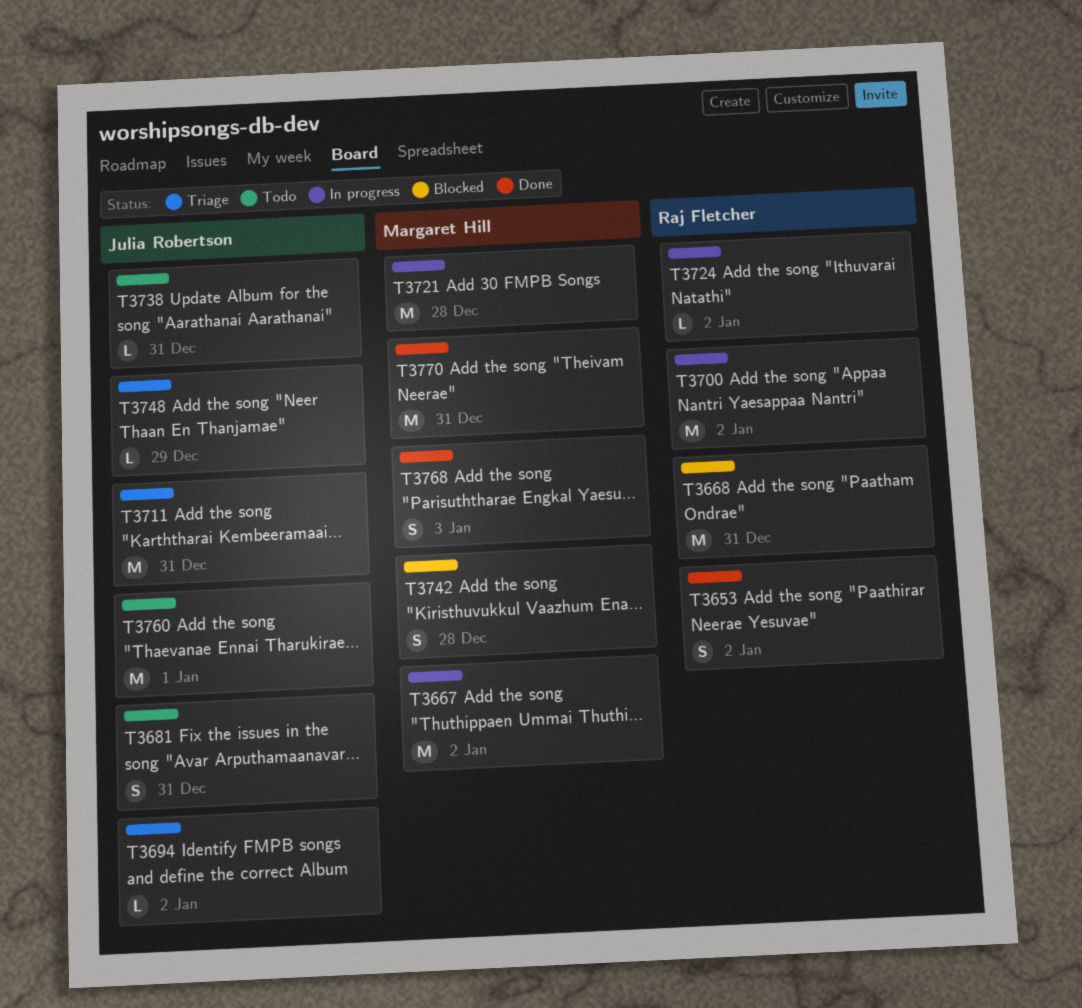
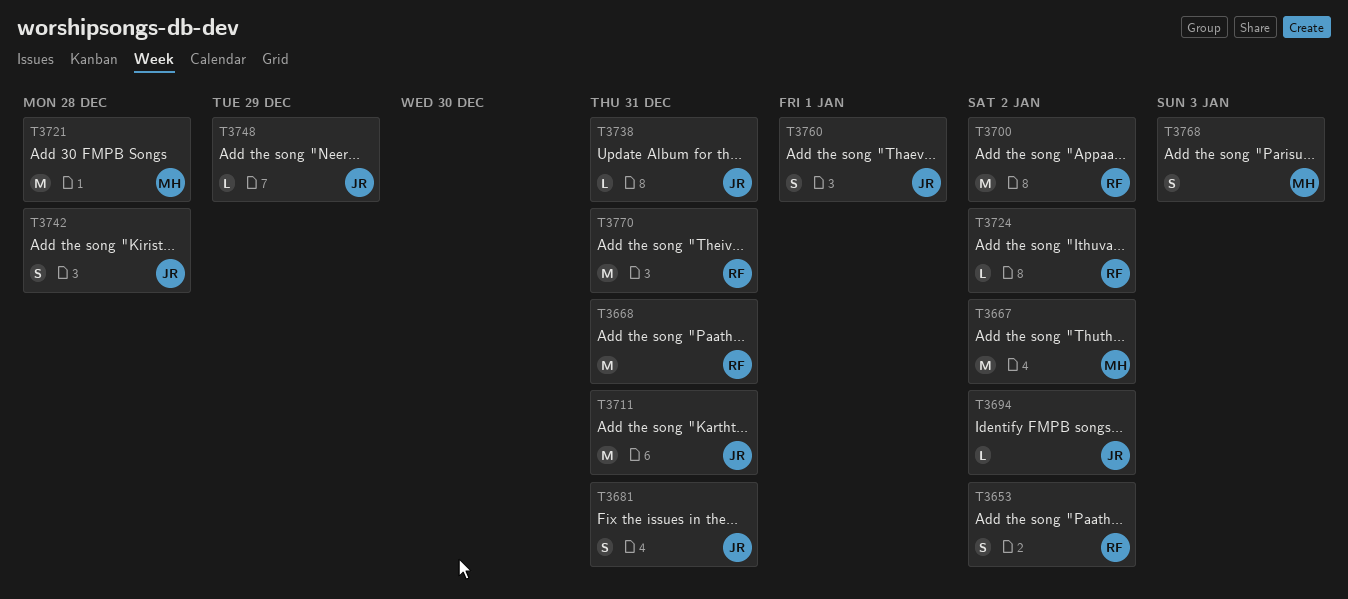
T3742, owner: Margaret Hill -> Julia Robertson
T3760, estimate: M -> S
T3770, owner: Margaret Hill -> Raj Fletcher

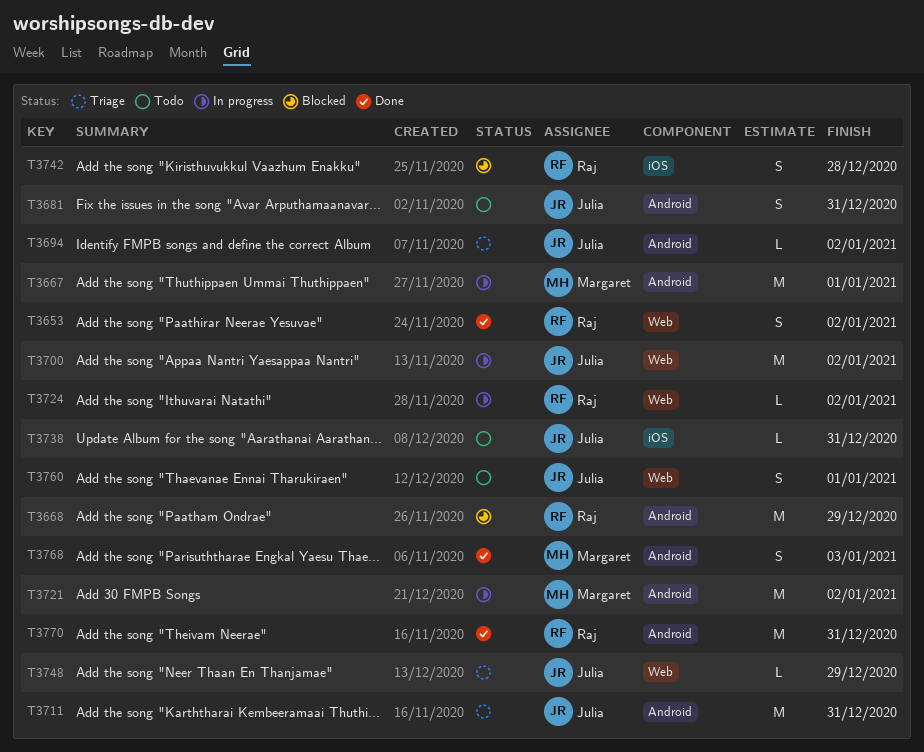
T3667, due: Jan 2 -> Jan 1
T3668, due: Dec 31 -> Dec 29
T3700, owner: Raj -> Julia
T3721, due: Dec 28 -> Jan 2
T3742, owner: Julia -> Raj

